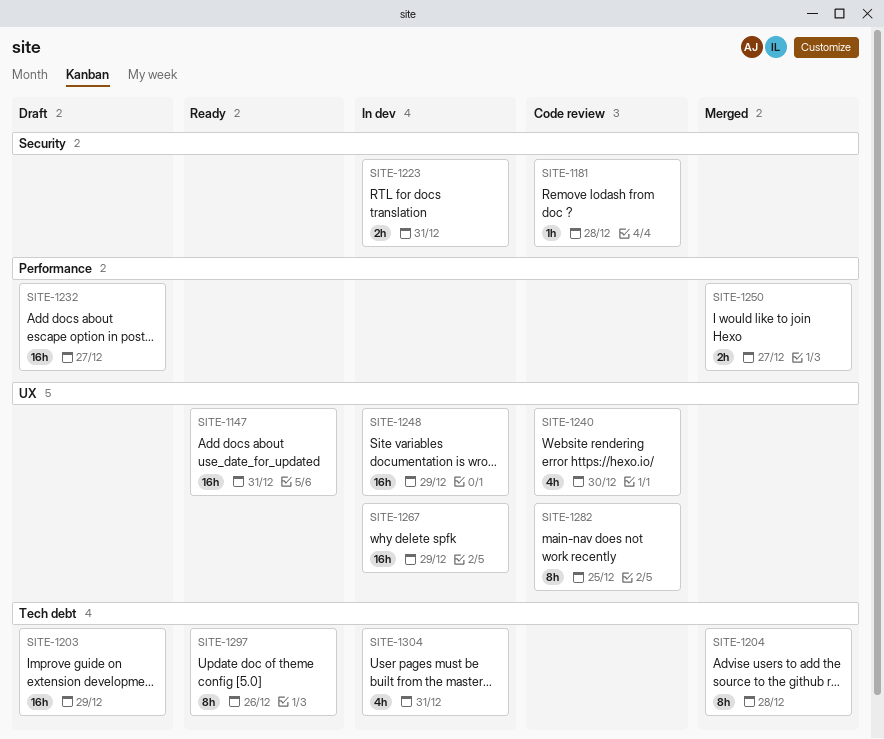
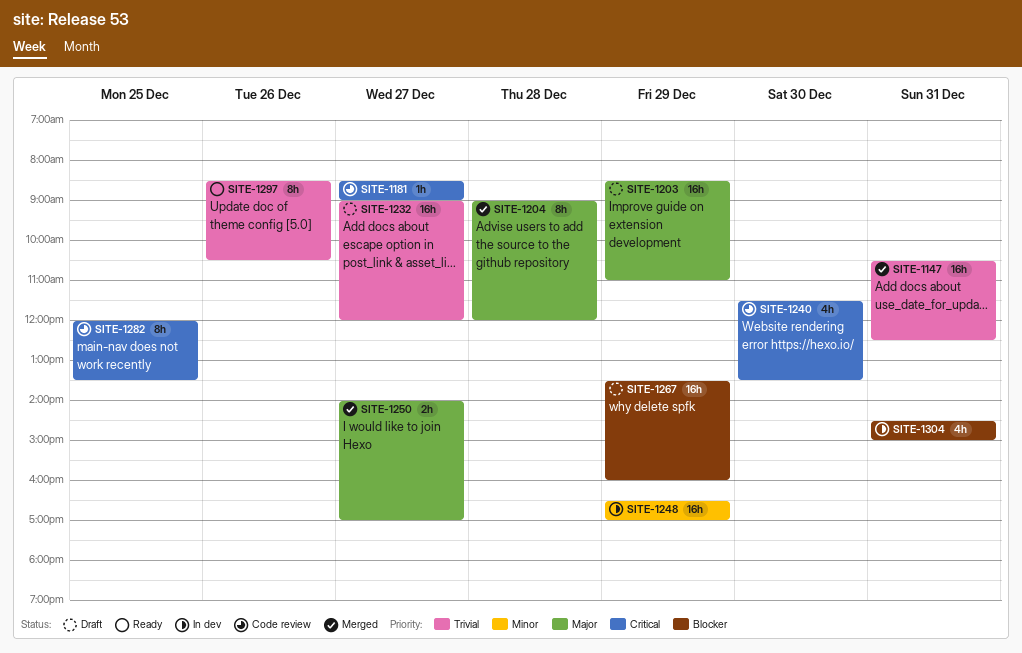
SITE-1147, status: Ready -> Merged
SITE-1181, day: Dec 28 -> Dec 27
SITE-1223: present -> none
SITE-1267, status: In dev -> Draft

